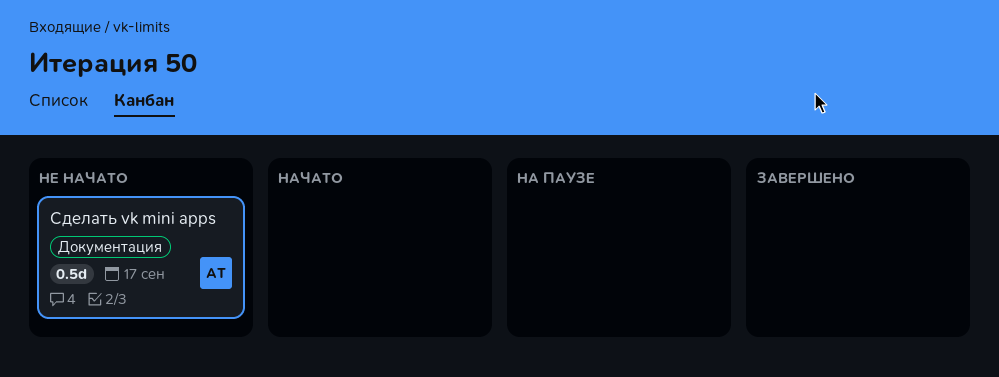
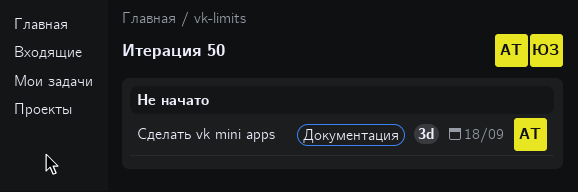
Сделать vk mini apps, estimate: 0.5d -> 3d
Сделать vk mini apps, due: Sep 17 -> Sep 18

